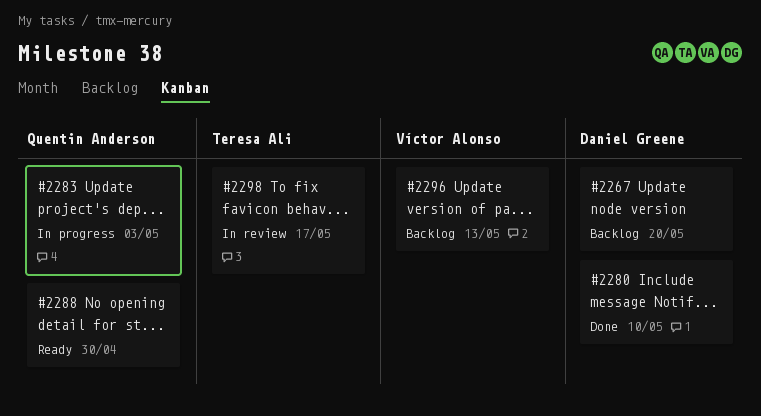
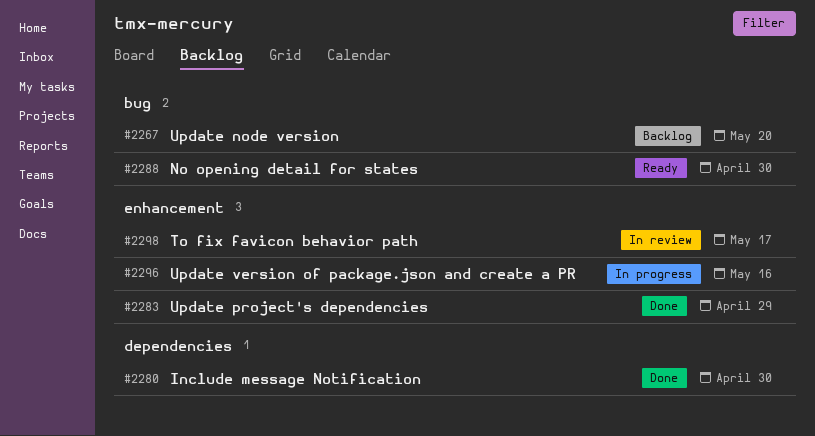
#2280, due: May 10 -> Apr 30
#2283, status: In progress -> Done
#2283, due: May 3 -> Apr 29
#2296, status: Backlog -> In progress
#2296, due: May 13 -> May 16

